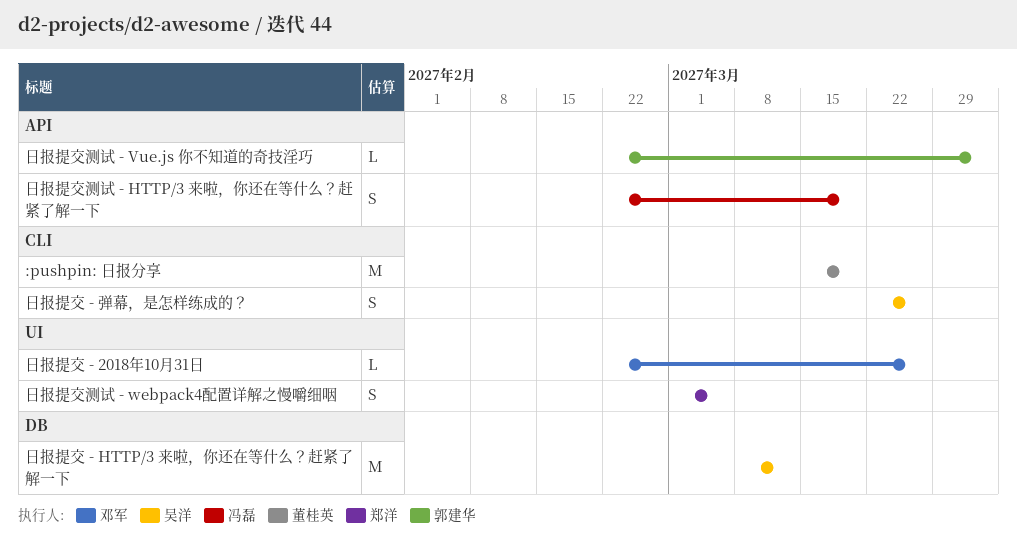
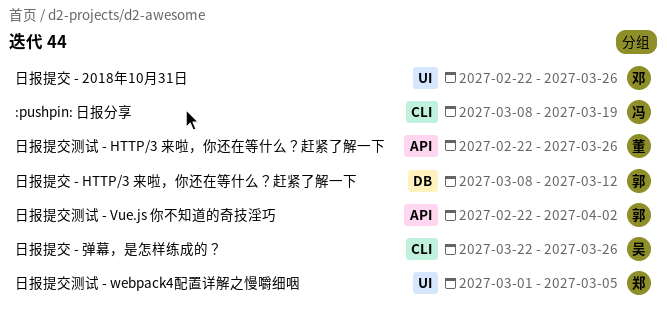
:pushpin: 日报分享, owner: 董桂英 -> 冯磊
:pushpin: 日报分享, start: Mar 15 -> Mar 8
日报提交 - HTTP/3 来啦，你还在等什么？赶紧了解一下, owner: 吴洋 -> 郭建华
日报提交测试 - HTTP/3 来啦，你还在等什么？赶紧了解一下, owner: 冯磊 -> 董桂英
日报提交测试 - HTTP/3 来啦，你还在等什么？赶紧了解一下, due: Mar 19 -> Mar 26

